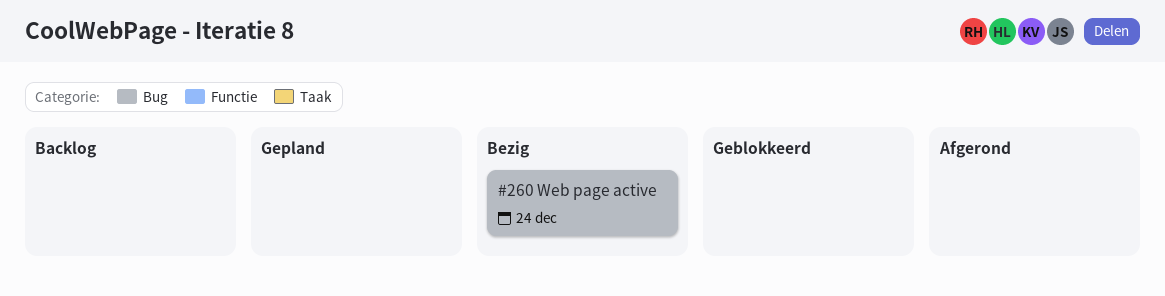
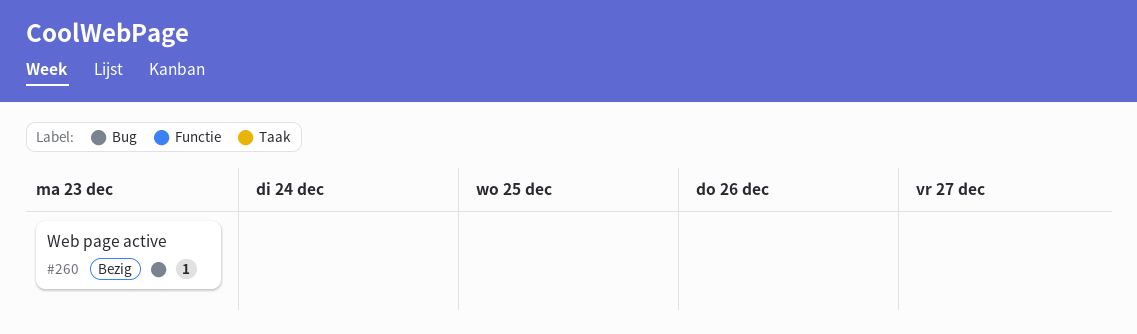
#260, due: Dec 24 -> Dec 23

